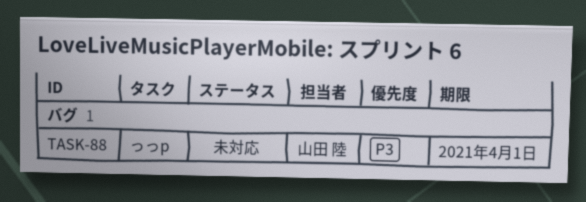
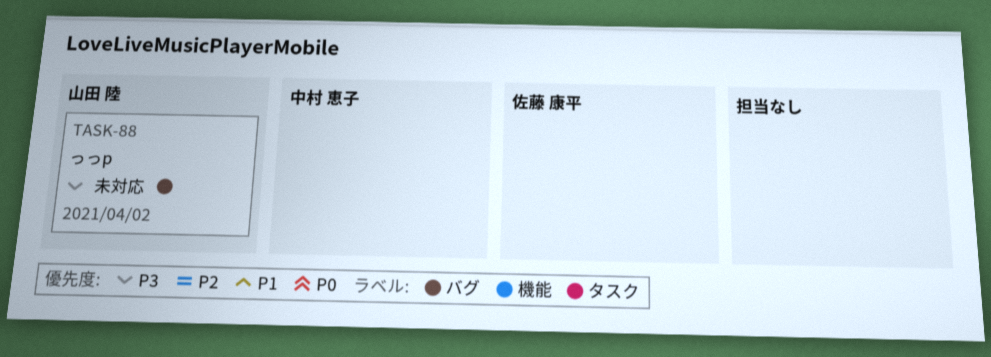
TASK-88, due: Apr 1 -> Apr 2

